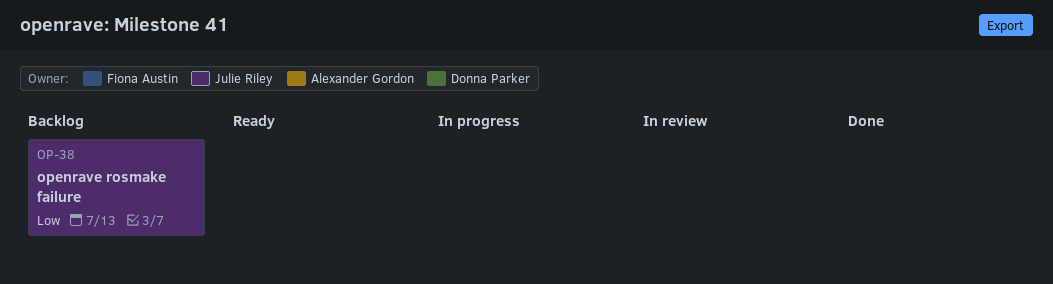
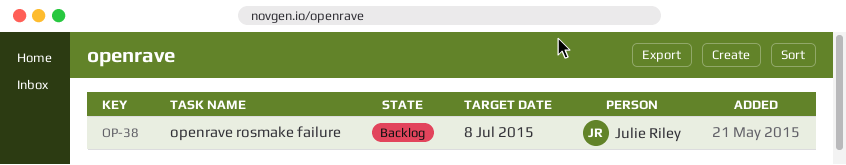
OP-38, due: Jul 13 -> Jul 8

